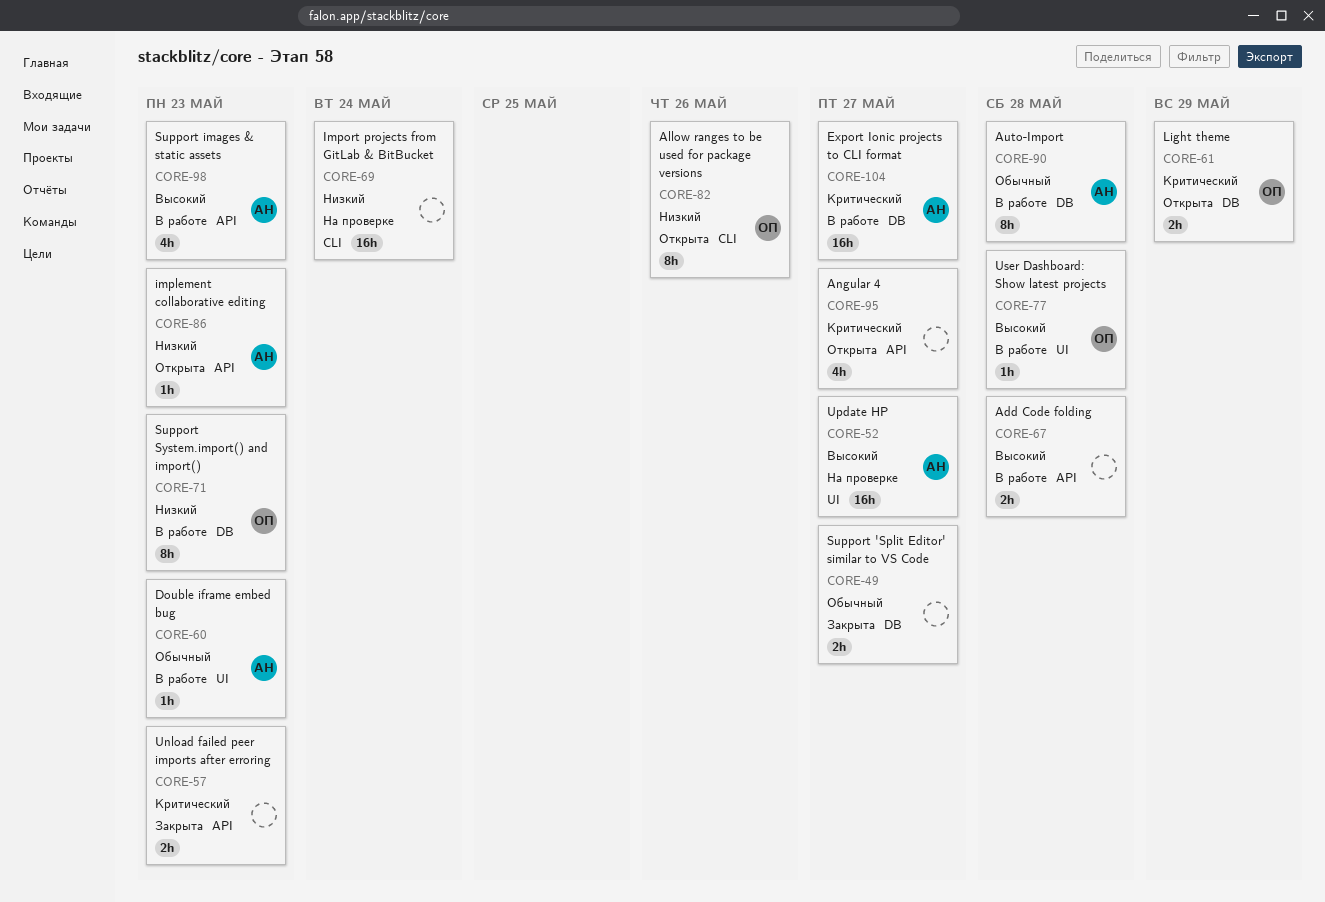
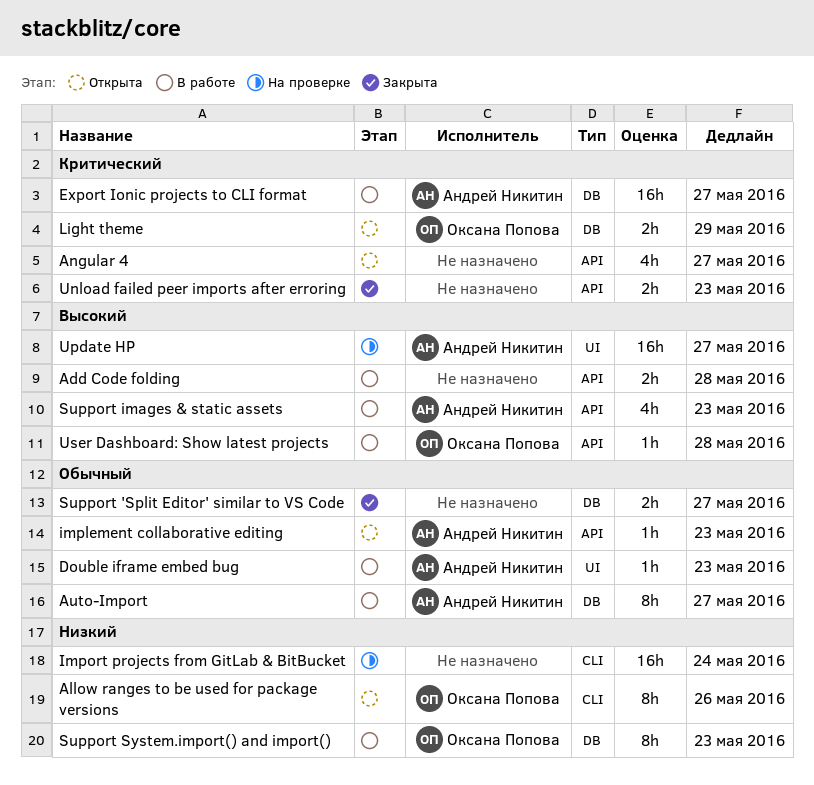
Auto-Import, due: May 28 -> May 27
implement collaborative editing, priority: Низкий -> Обычный
User Dashboard: Show latest projects, label: UI -> API

